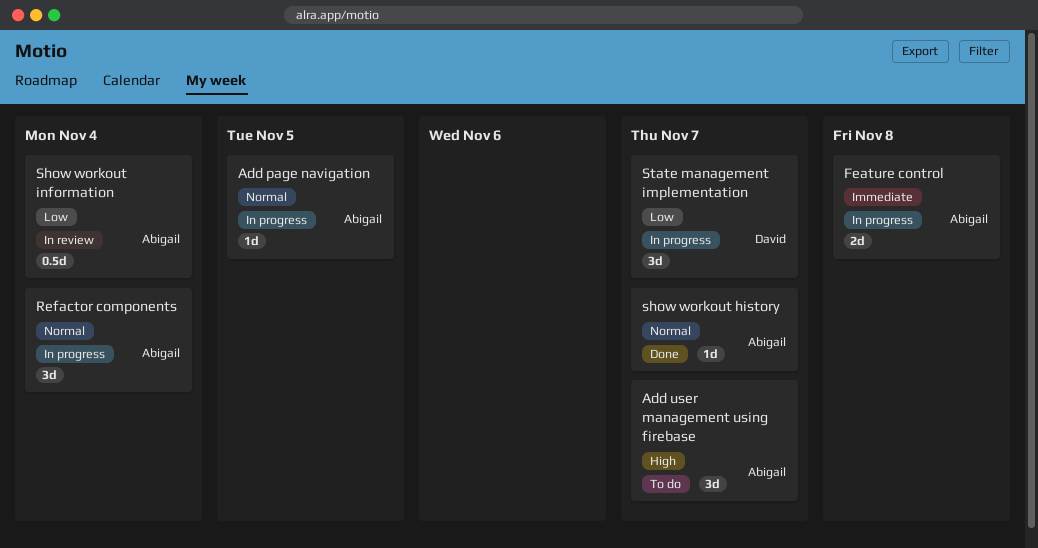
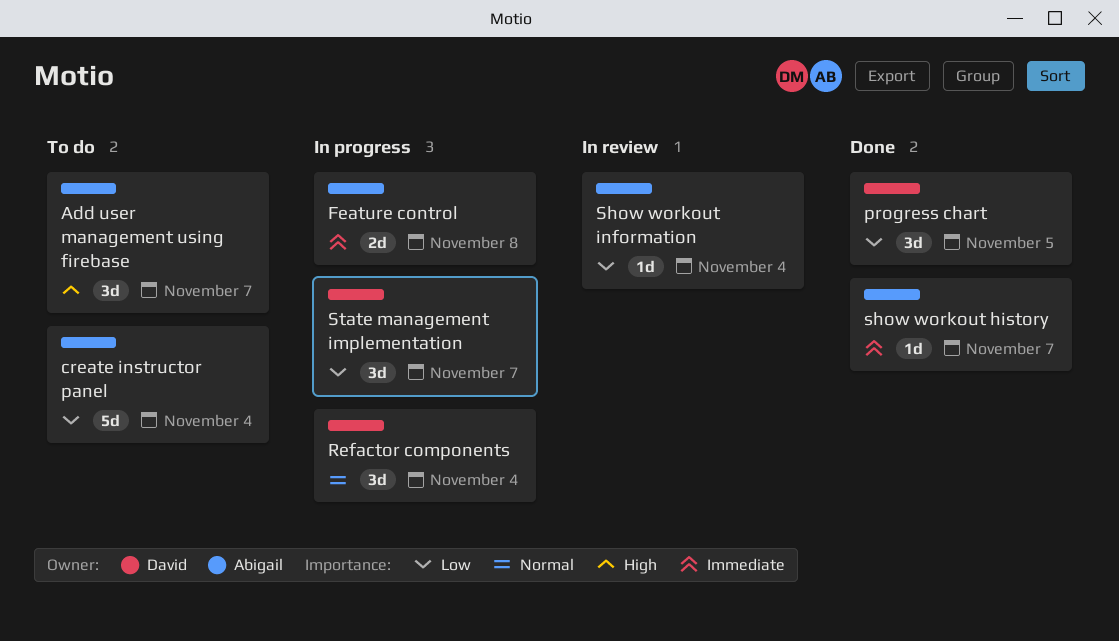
Add page navigation: present -> none
create instructor panel: none -> present
progress chart: none -> present
Refactor components, owner: Abigail -> David
show workout history, priority: Normal -> Immediate
Show workout information, estimate: 0.5d -> 1d

